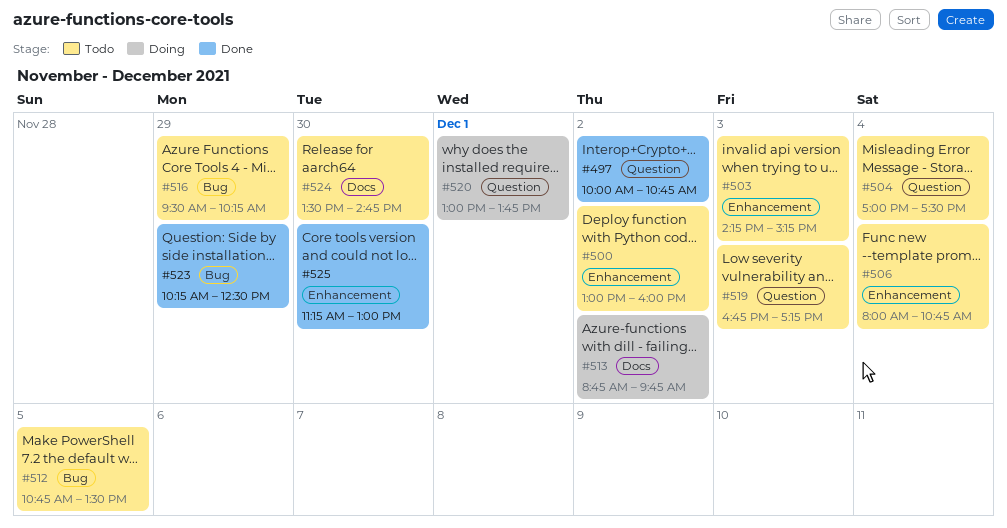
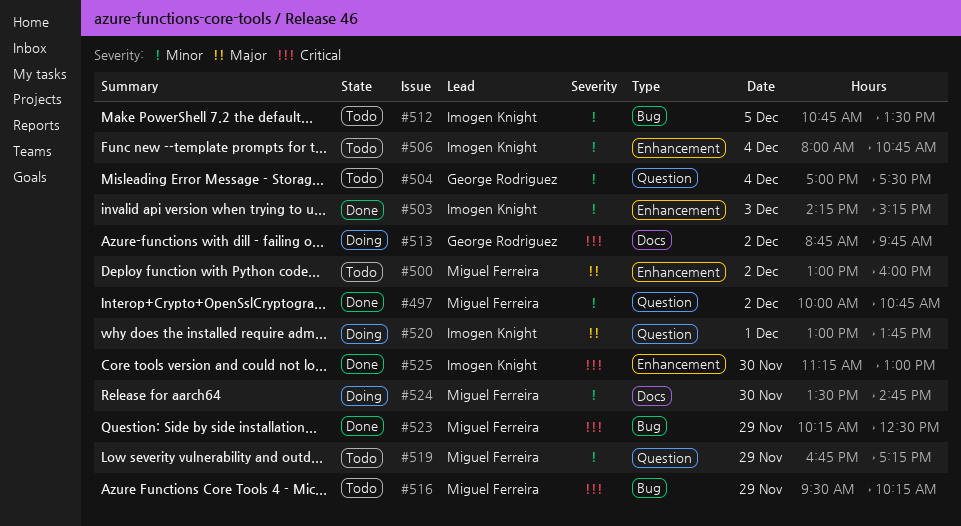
#503, status: Todo -> Done
#519, day: Dec 3 -> Nov 29
#524, status: Todo -> Doing

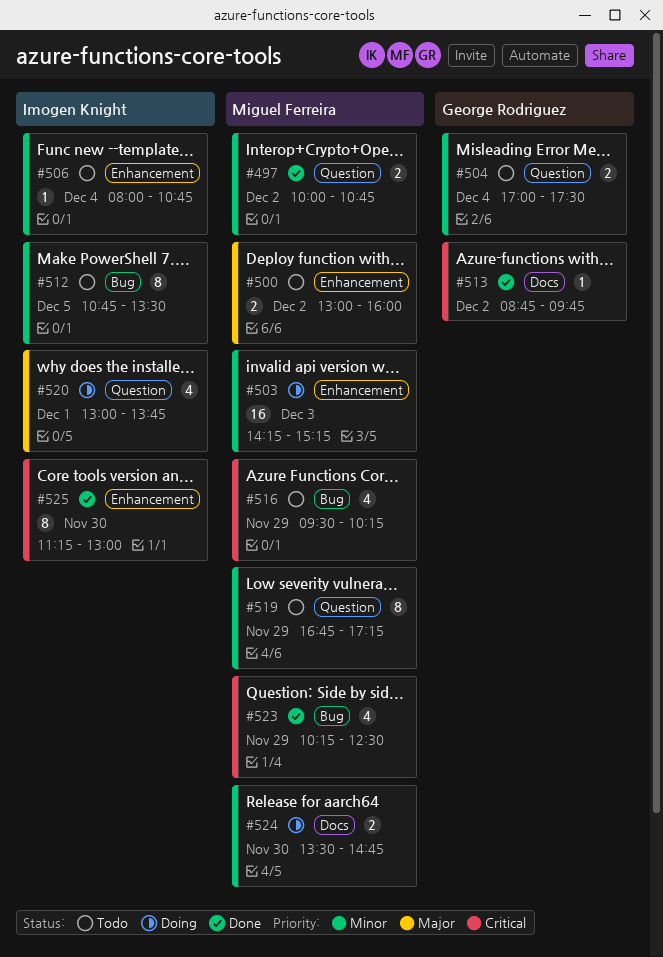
#503, status: Done -> Doing
#503, owner: Imogen Knight -> Miguel Ferreira
#513, status: Doing -> Done

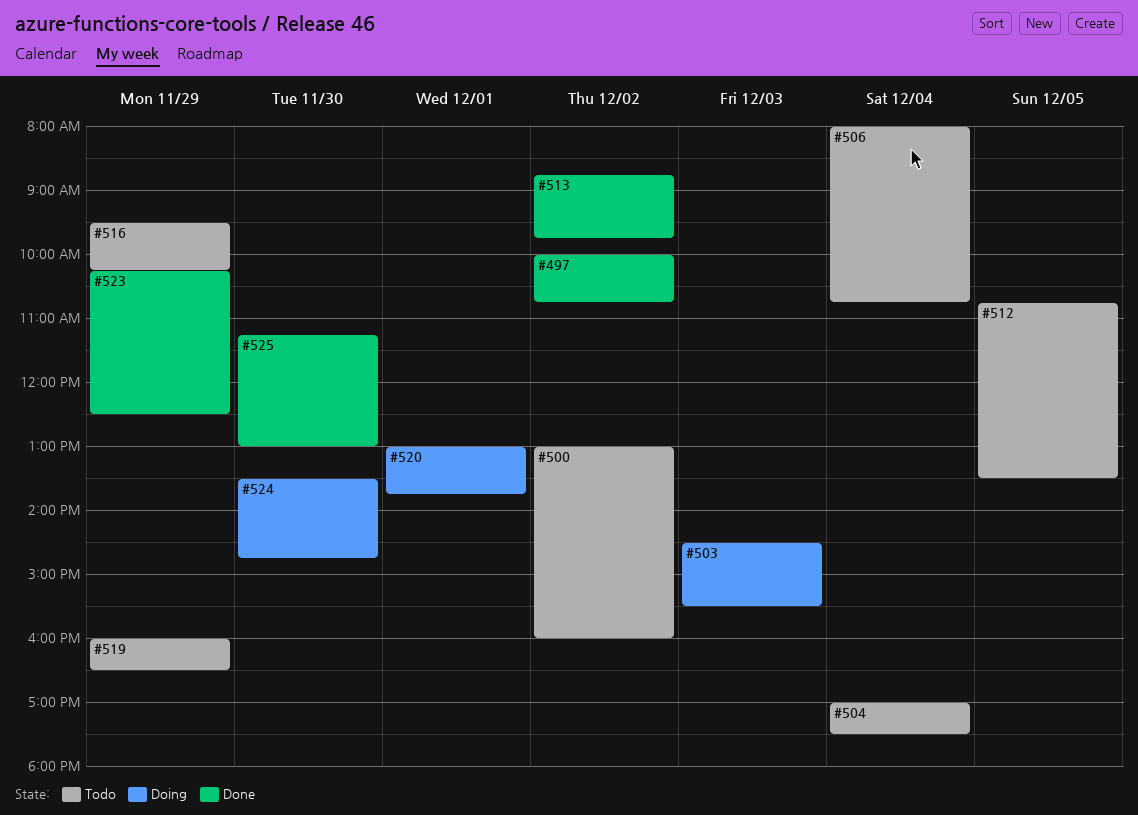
#503, begins: 14:15 -> 14:30
#503, ends: 15:15 -> 15:30
#519, begins: 16:45 -> 16:00
#519, ends: 17:15 -> 16:30

